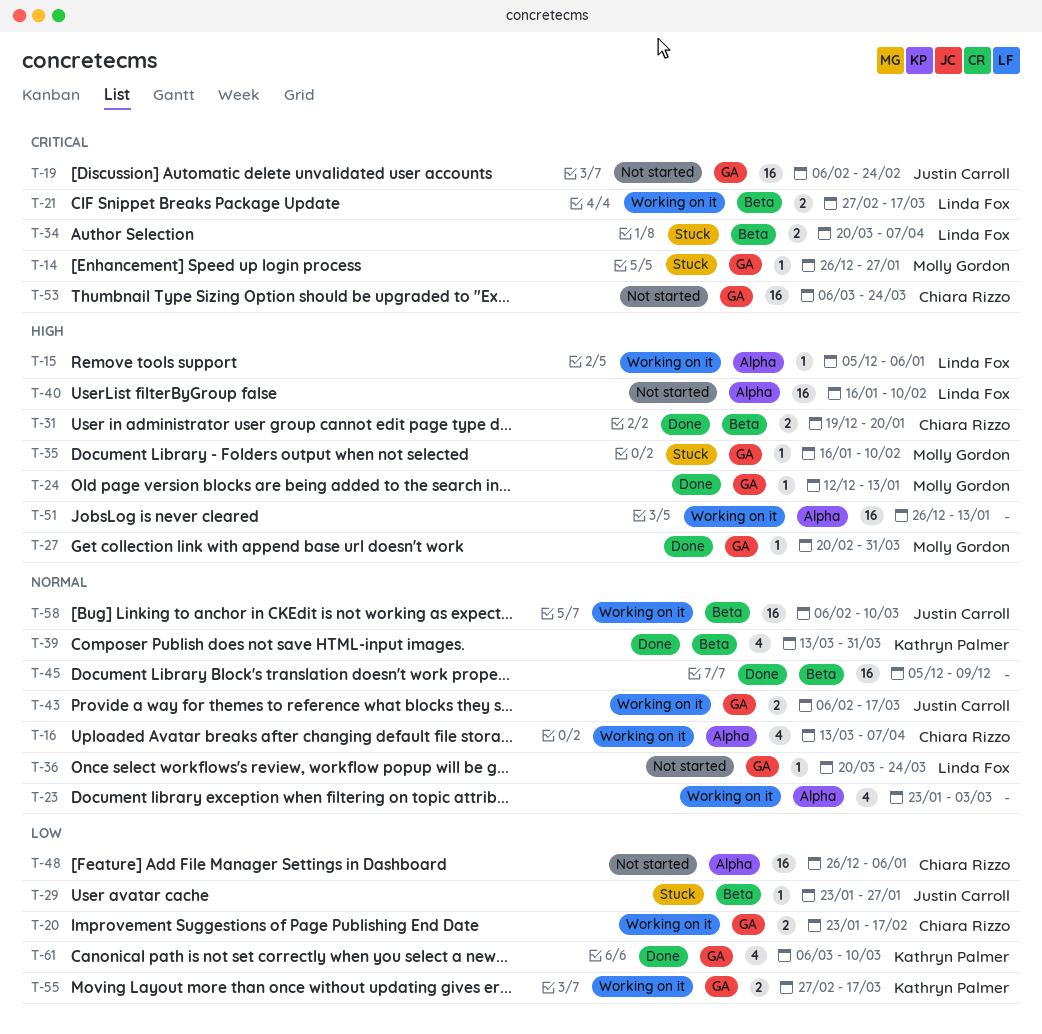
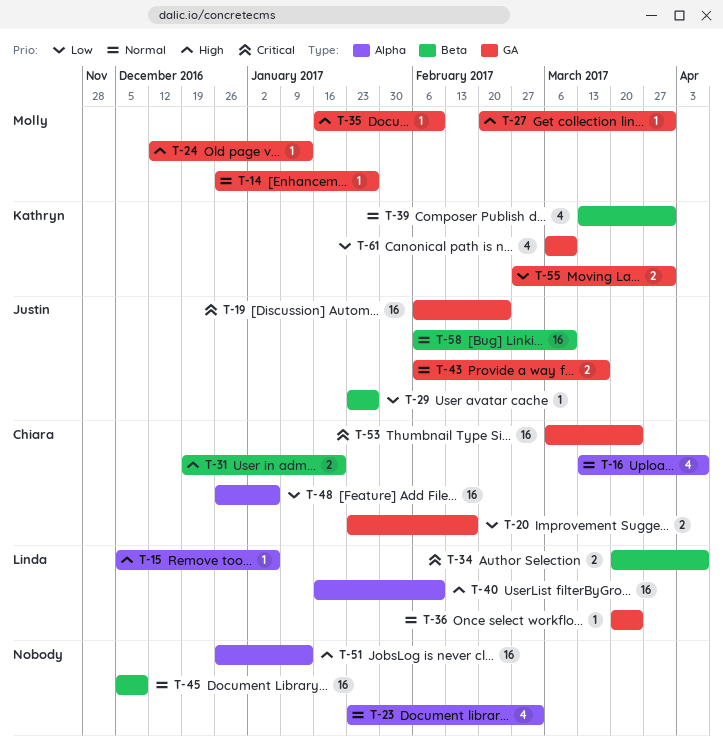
T-14, priority: Critical -> Normal
T-21: present -> none
T-55, due: Mar 17 -> Mar 31

